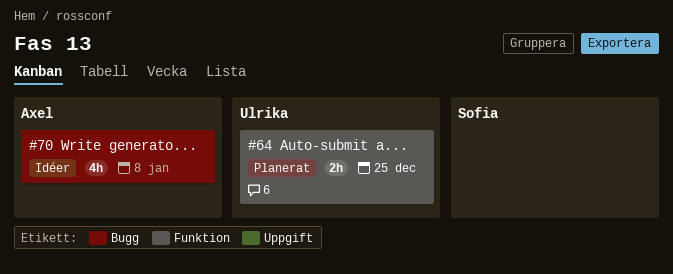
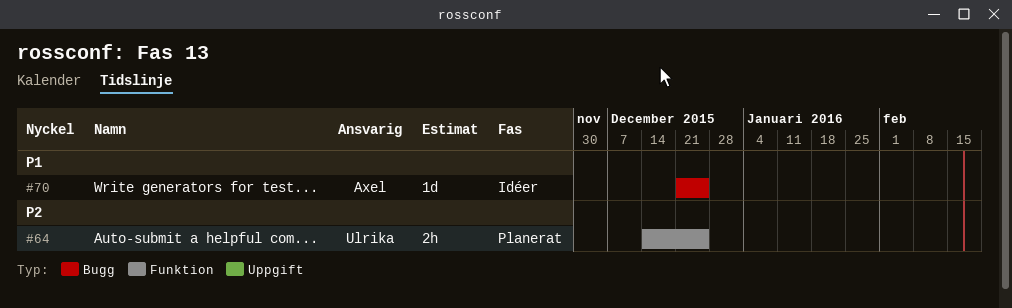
#70, estimate: 4h -> 1d
#70, due: Jan 8 -> Dec 25

